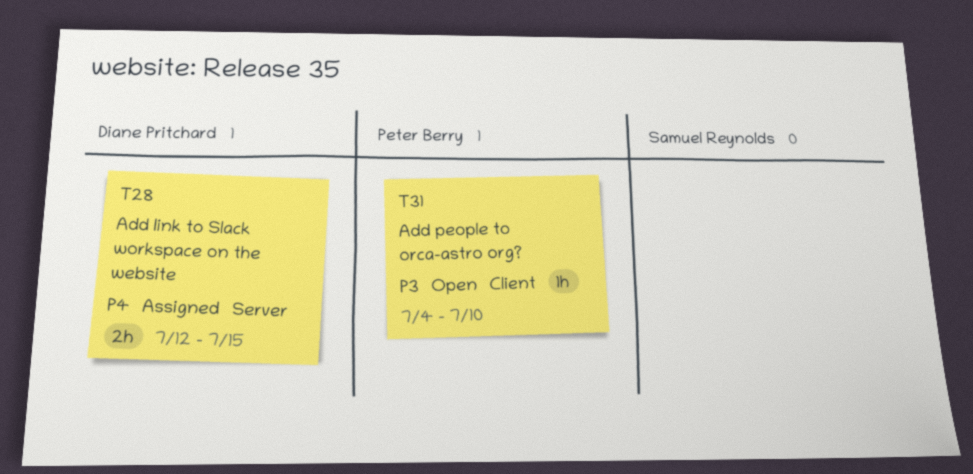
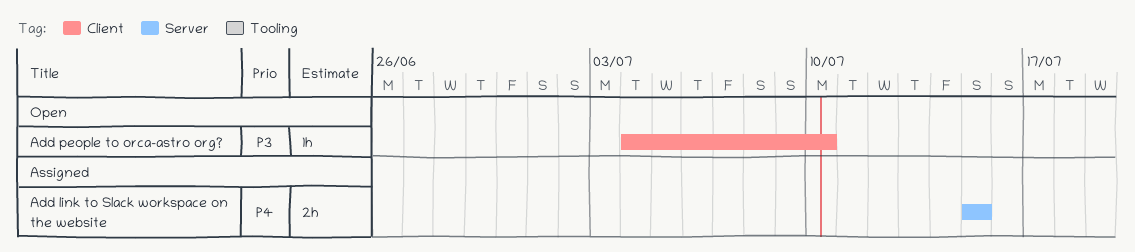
Add link to Slack workspace on the website, start: Jul 12 -> Jul 15

